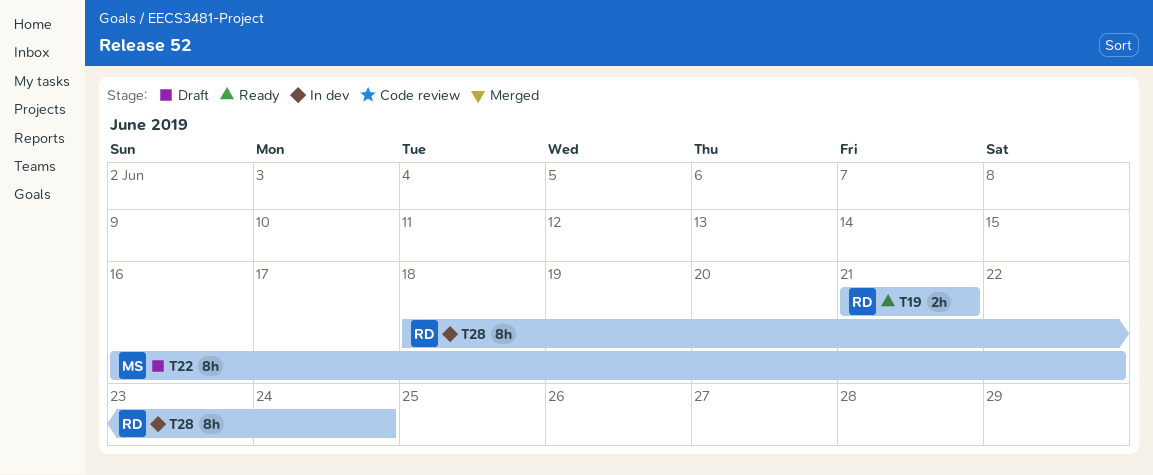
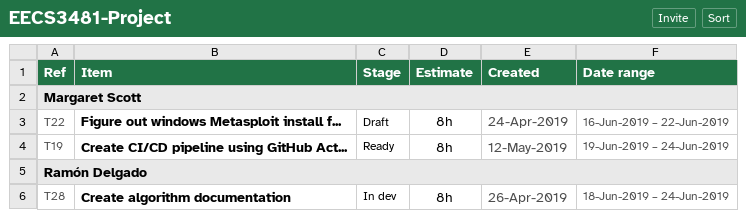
T19, owner: Ramón Delgado -> Margaret Scott
T19, estimate: 2h -> 8h
T19, start: Jun 21 -> Jun 19
T19, due: Jun 21 -> Jun 24

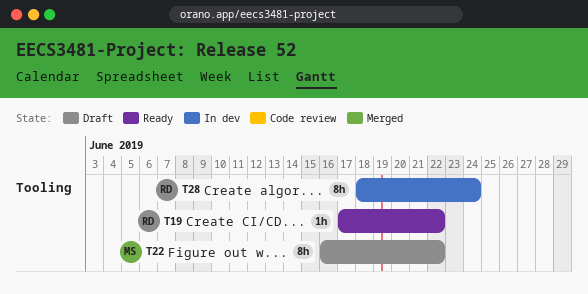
T19, owner: Margaret Scott -> Ramón Delgado
T19, estimate: 8h -> 1h
T19, start: Jun 19 -> Jun 17
T19, due: Jun 24 -> Jun 22

